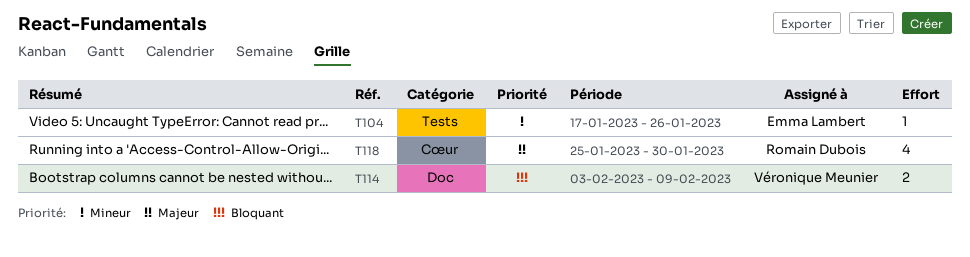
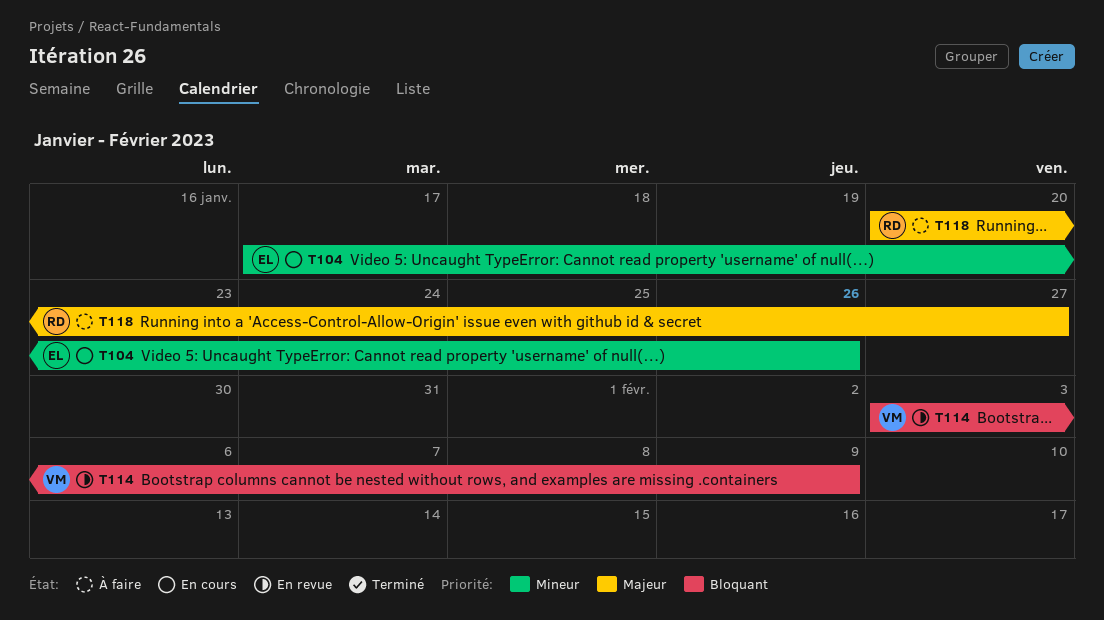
T118, start: Jan 25 -> Jan 20
T118, due: Jan 30 -> Jan 27

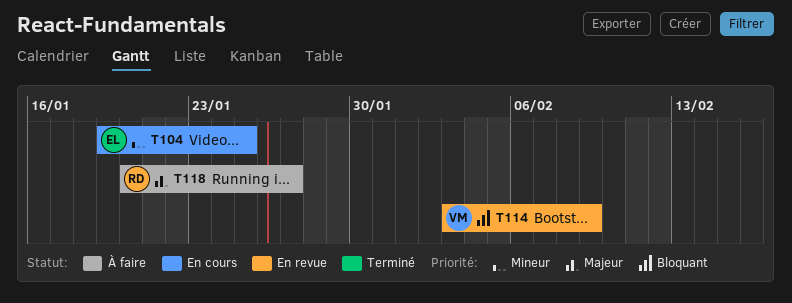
T104, start: Jan 17 -> Jan 19
T104, due: Jan 26 -> Jan 25

